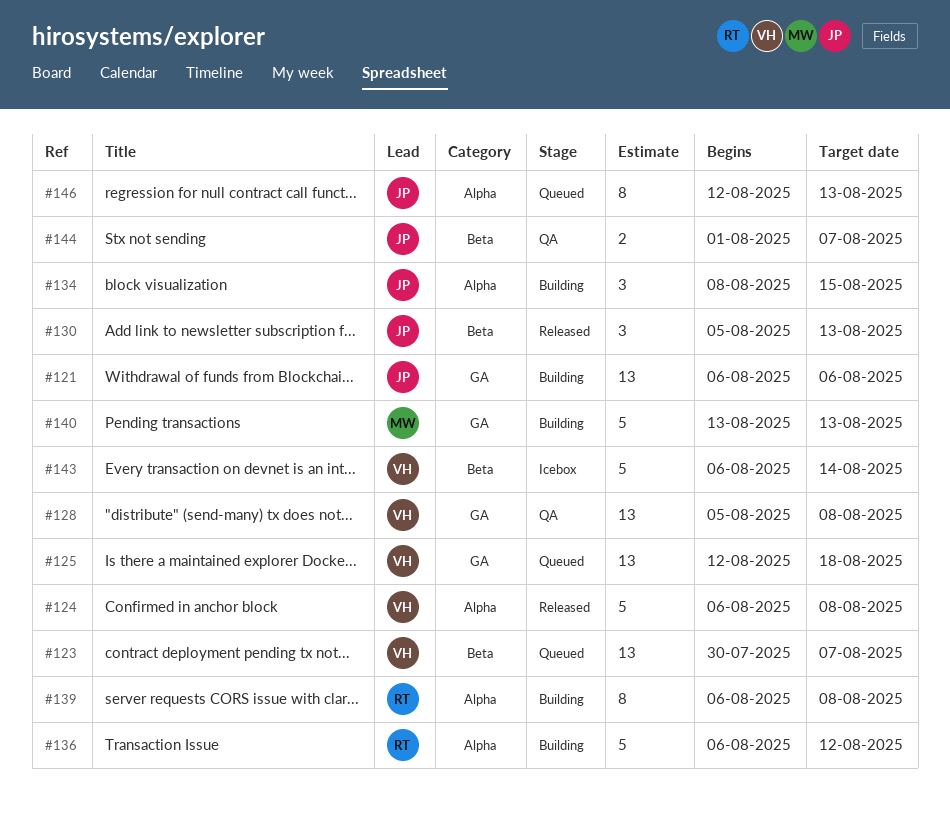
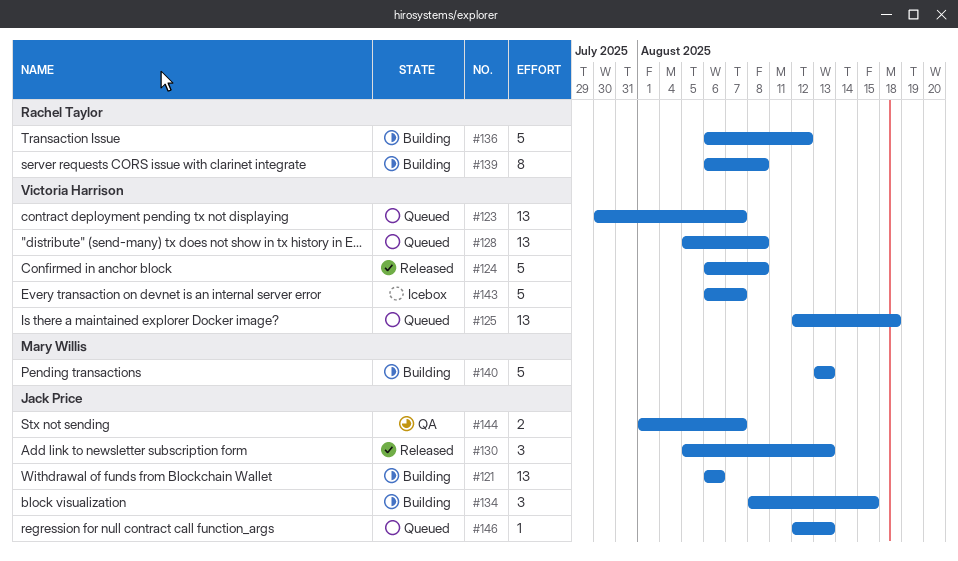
#128, status: QA -> Queued
#143, due: Aug 14 -> Aug 7
#146, estimate: 8 -> 1

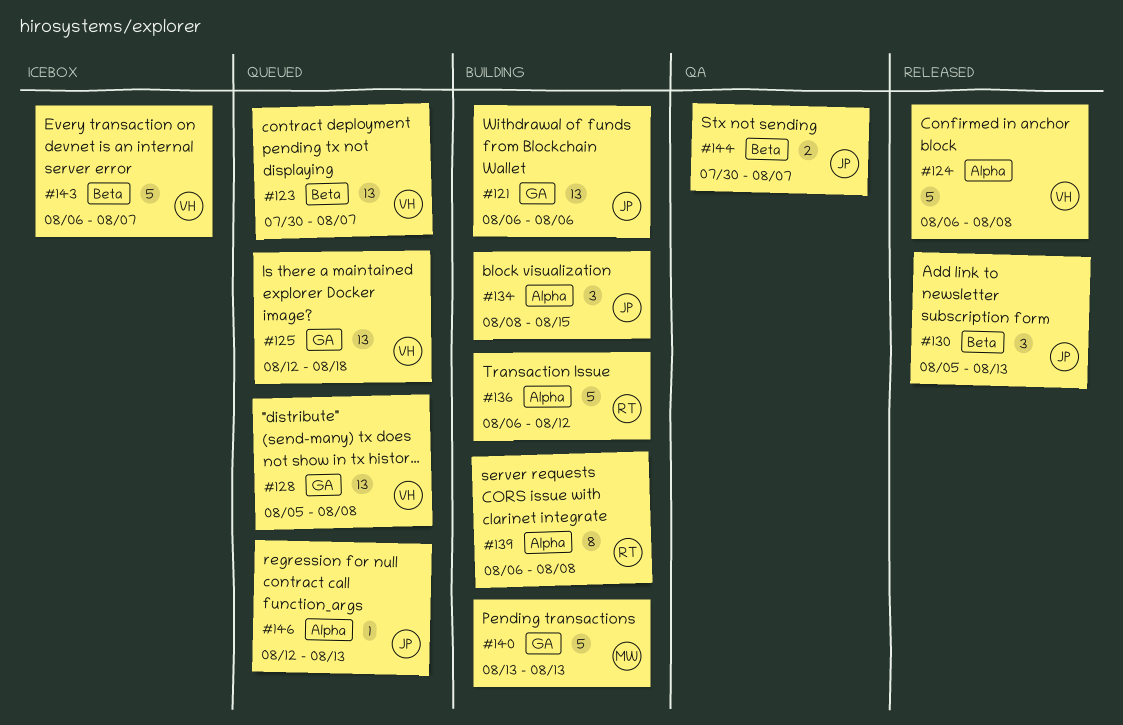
#144, start: Aug 1 -> Jul 30

